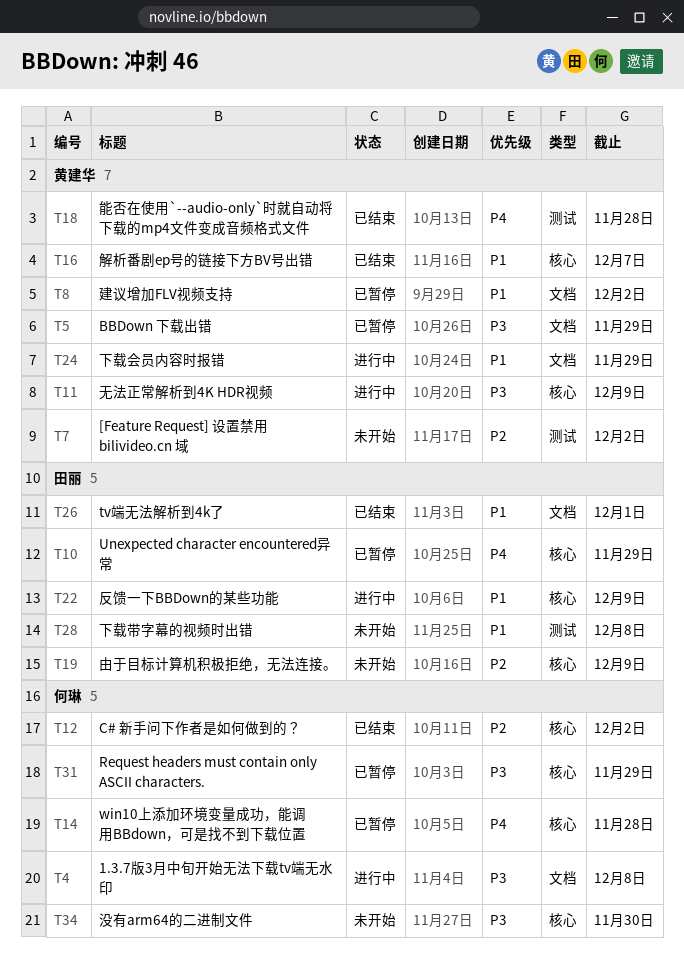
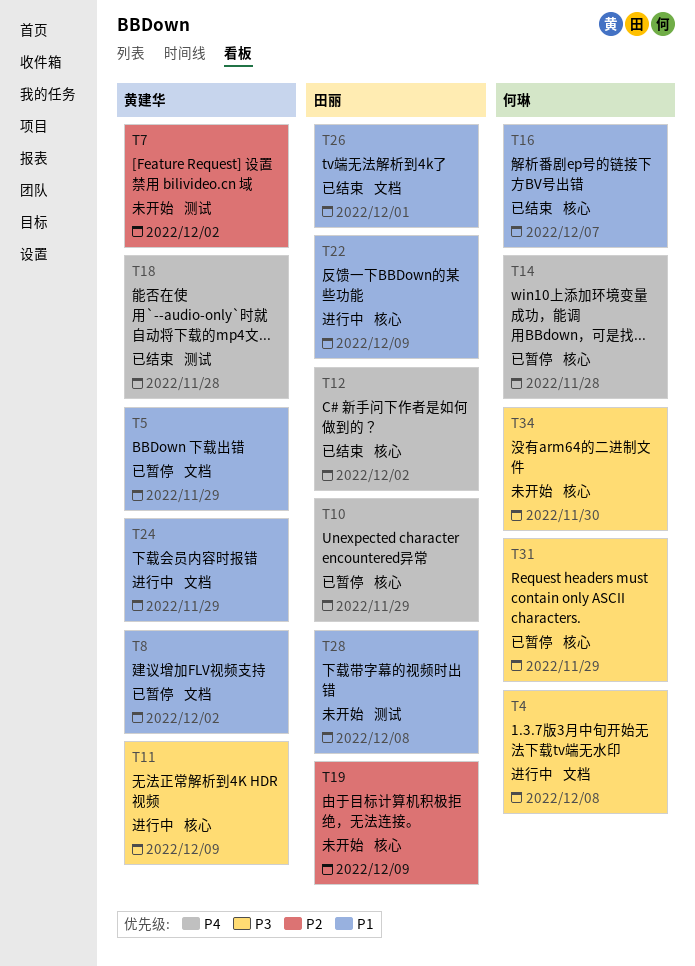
T5, priority: P3 -> P1
T12, owner: 何琳 -> 田丽
T12, priority: P2 -> P4
T16, owner: 黄建华 -> 何琳

